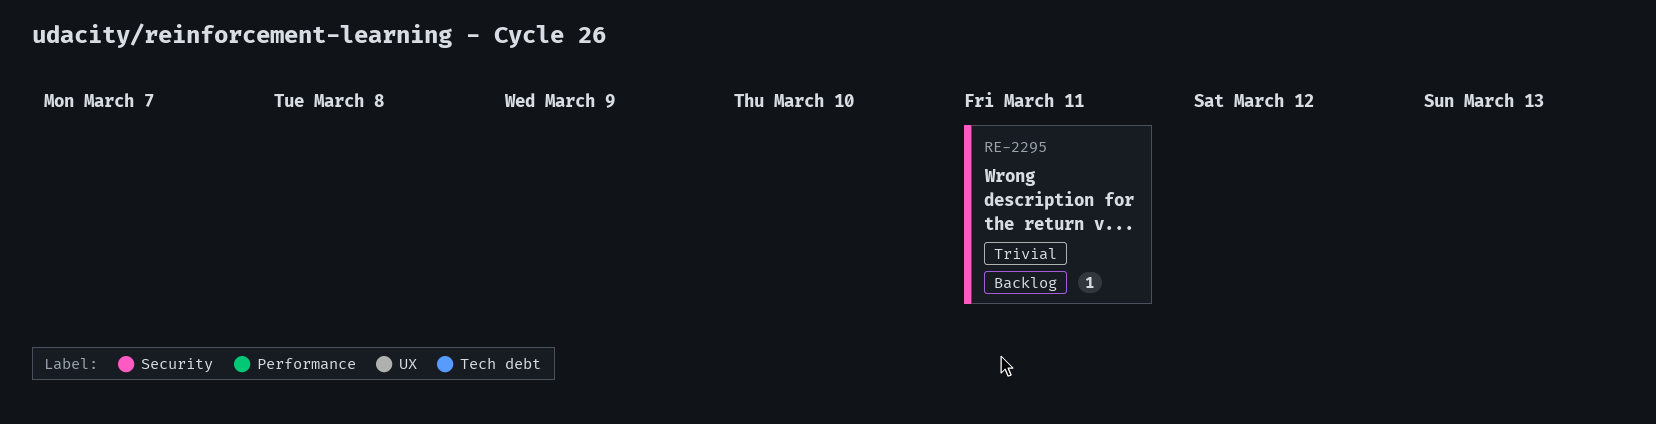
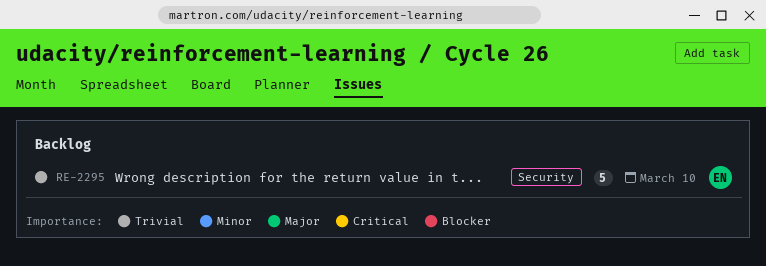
RE-2295, estimate: 1 -> 5
RE-2295, due: Mar 11 -> Mar 10

